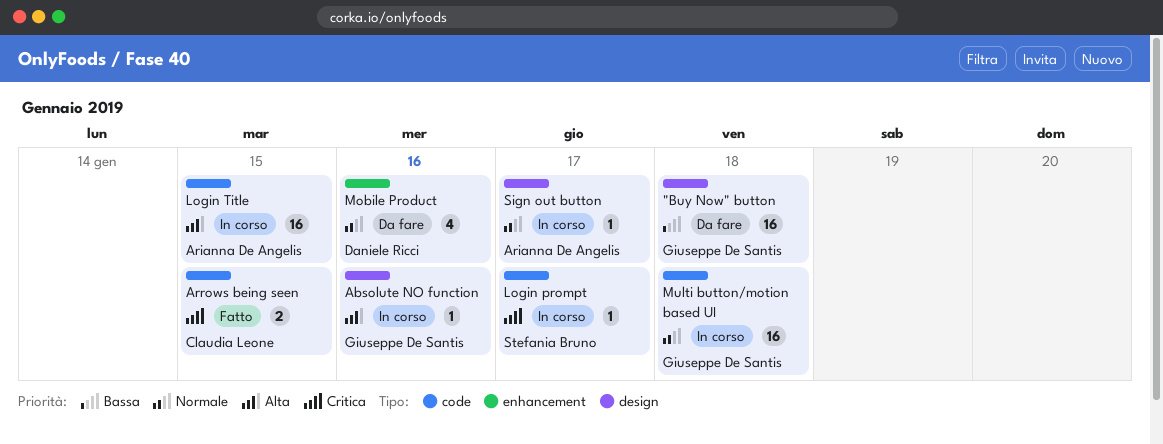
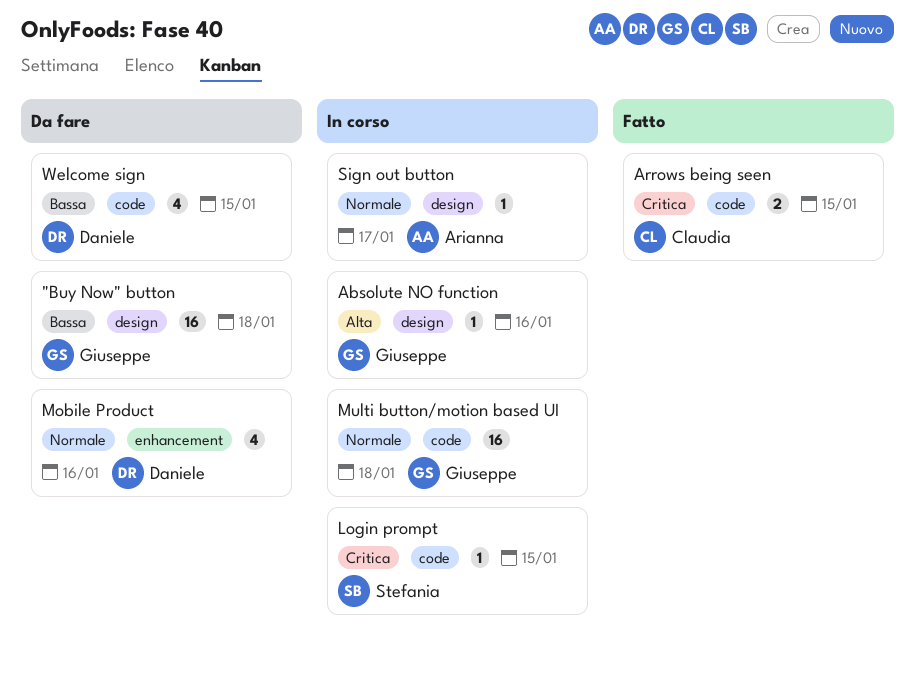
Login prompt, due: Jan 17 -> Jan 15
Login Title: present -> none
Welcome sign: none -> present

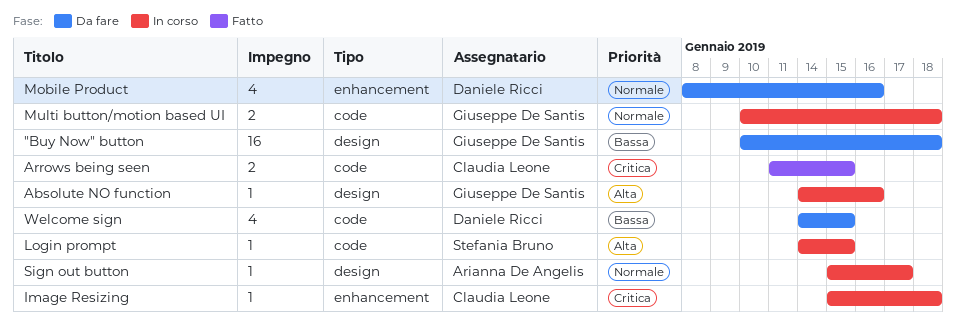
Image Resizing: none -> present
Login prompt, priority: Critica -> Alta
Multi button/motion based UI, estimate: 16 -> 2

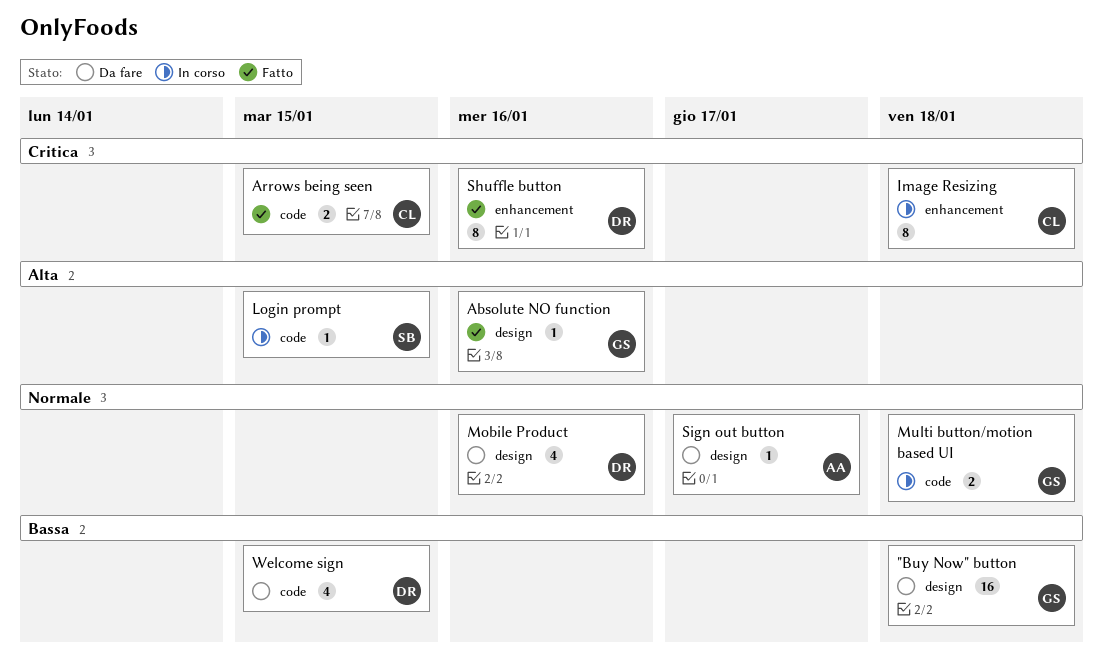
Absolute NO function, status: In corso -> Fatto
Image Resizing, estimate: 1 -> 8
Mobile Product, label: enhancement -> design
Shuffle button: none -> present
Sign out button, status: In corso -> Da fare

